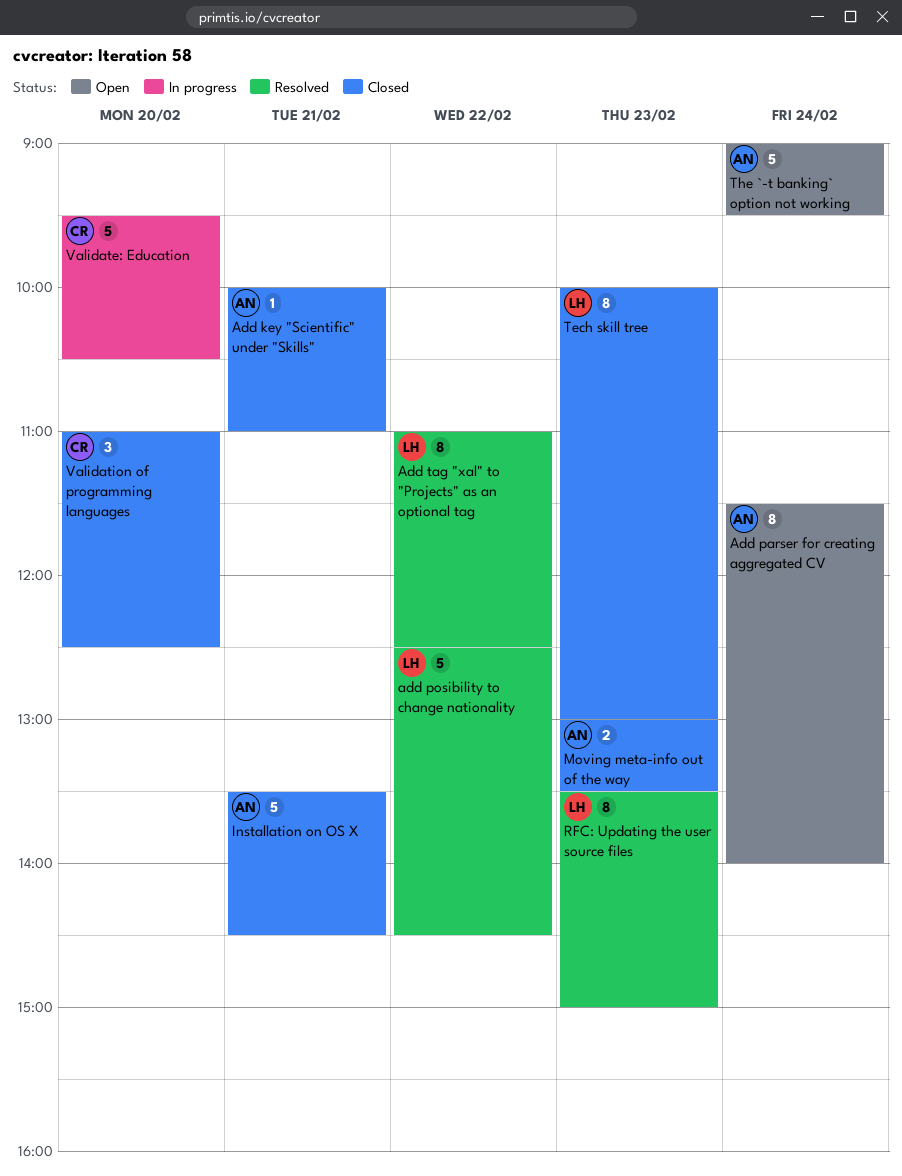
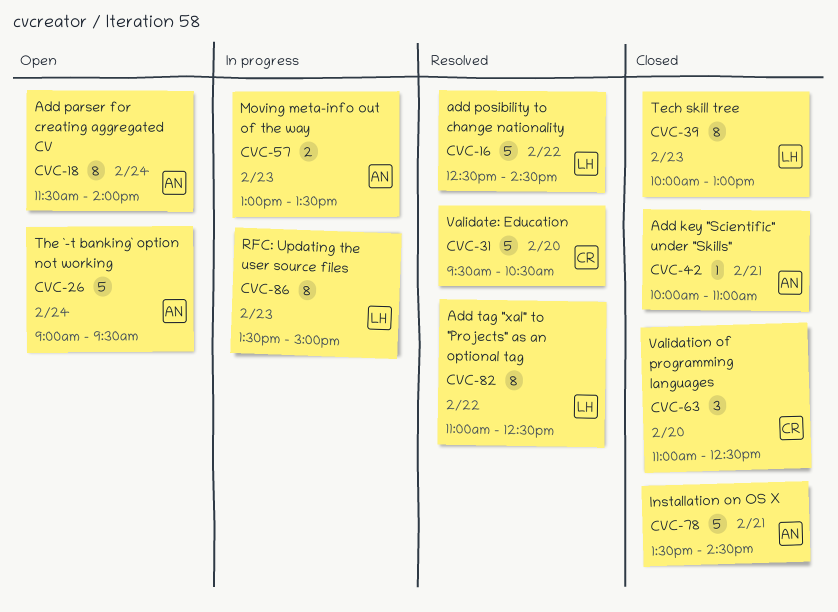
Moving meta-info out of the way, status: Closed -> In progress
RFC: Updating the user source files, status: Resolved -> In progress
Validate: Education, status: In progress -> Resolved

